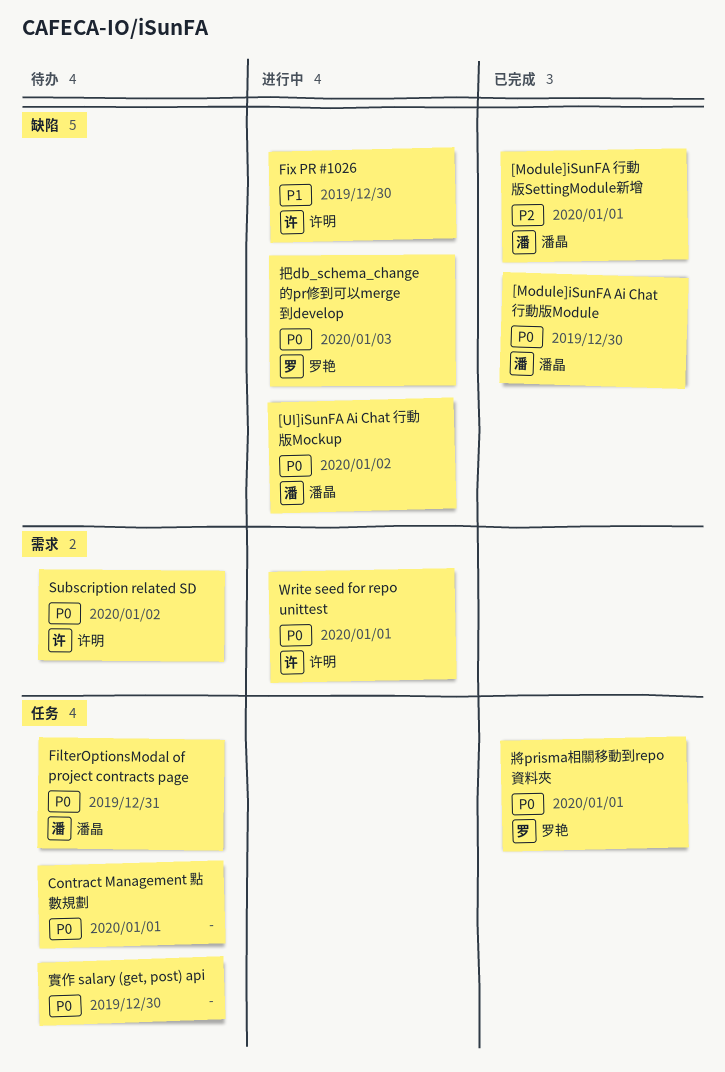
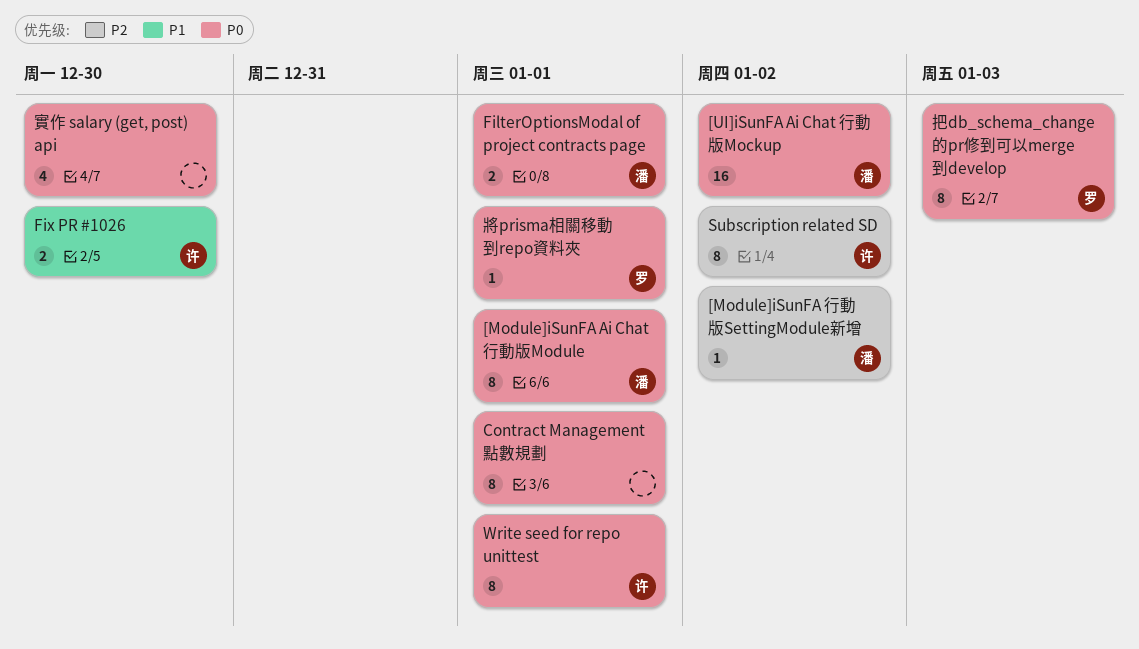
[Module]iSunFA Ai Chat 行動版Module, due: Dec 30 -> Jan 1
[Module]iSunFA 行動版SettingModule新增, due: Jan 1 -> Jan 2
FilterOptionsModal of project contracts page, due: Dec 31 -> Jan 1
Subscription related SD, priority: P0 -> P2

